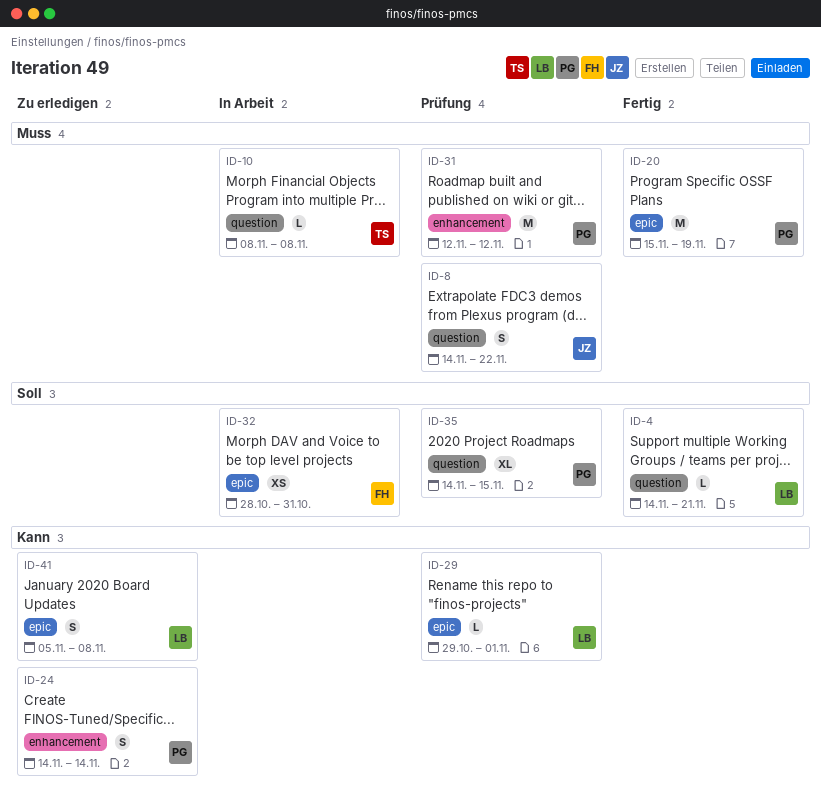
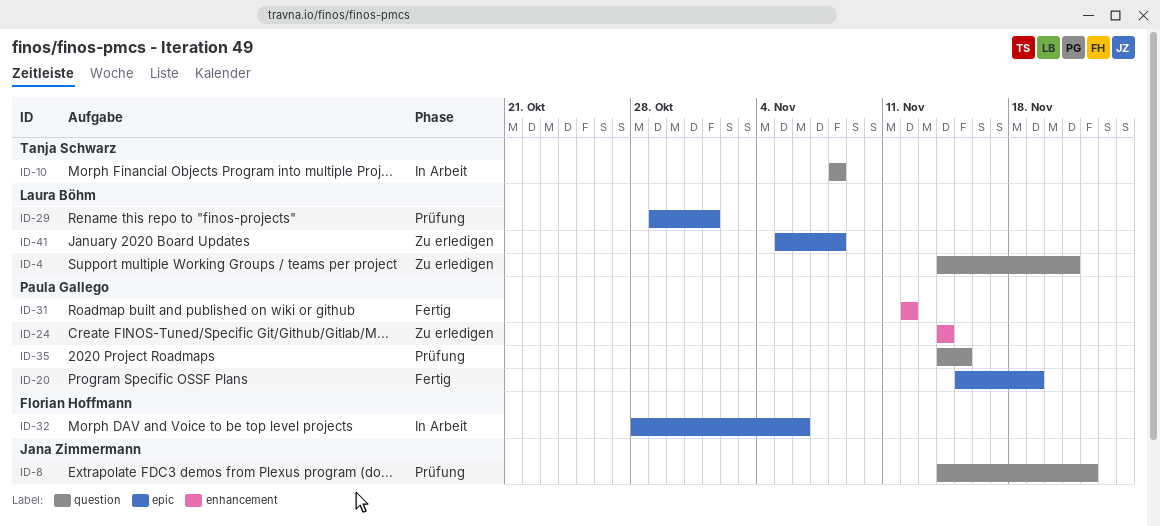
ID-4, status: Fertig -> Zu erledigen
ID-31, status: Prüfung -> Fertig
ID-32, due: Oct 31 -> Nov 6

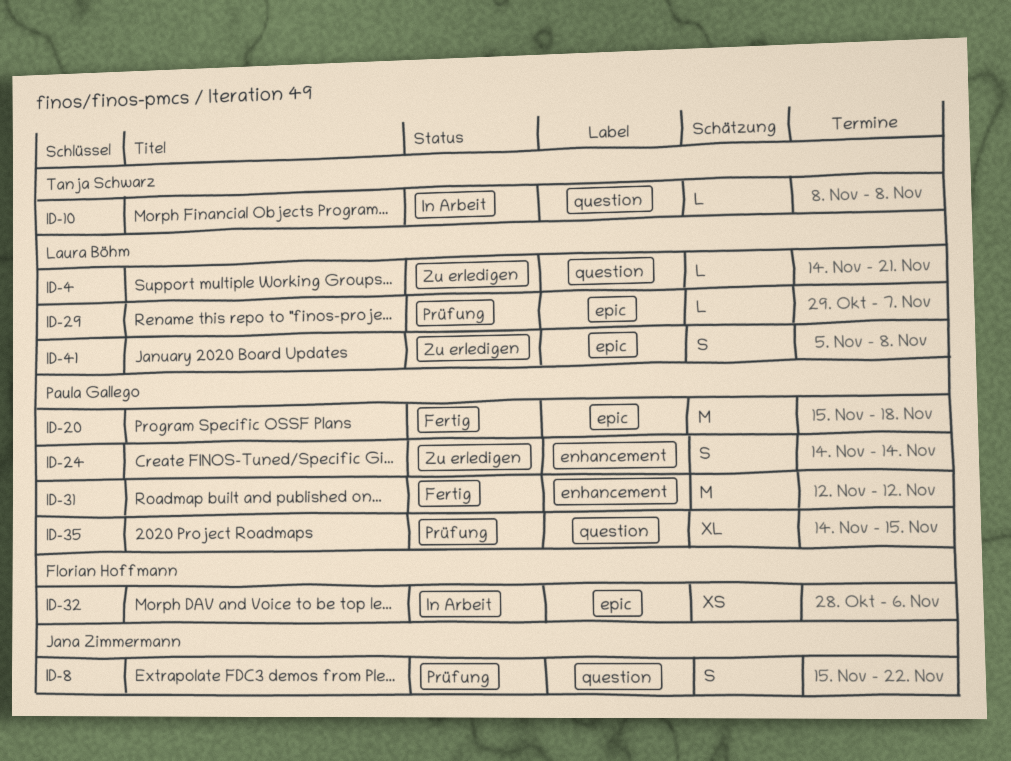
ID-8, start: Nov 14 -> Nov 15
ID-20, due: Nov 19 -> Nov 18
ID-29, due: Nov 1 -> Nov 7

